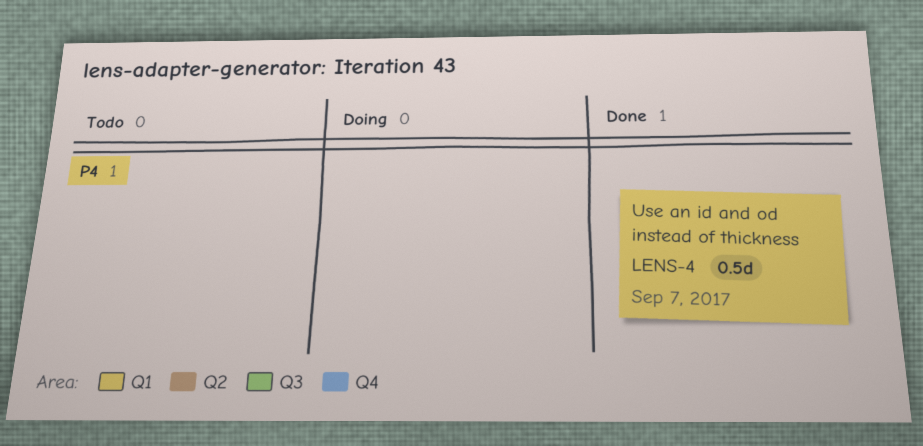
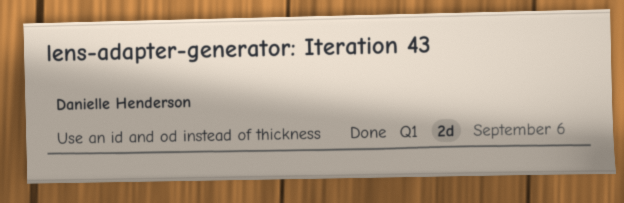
Use an id and od instead of thickness, estimate: 0.5d -> 2d
Use an id and od instead of thickness, due: Sep 7 -> Sep 6

